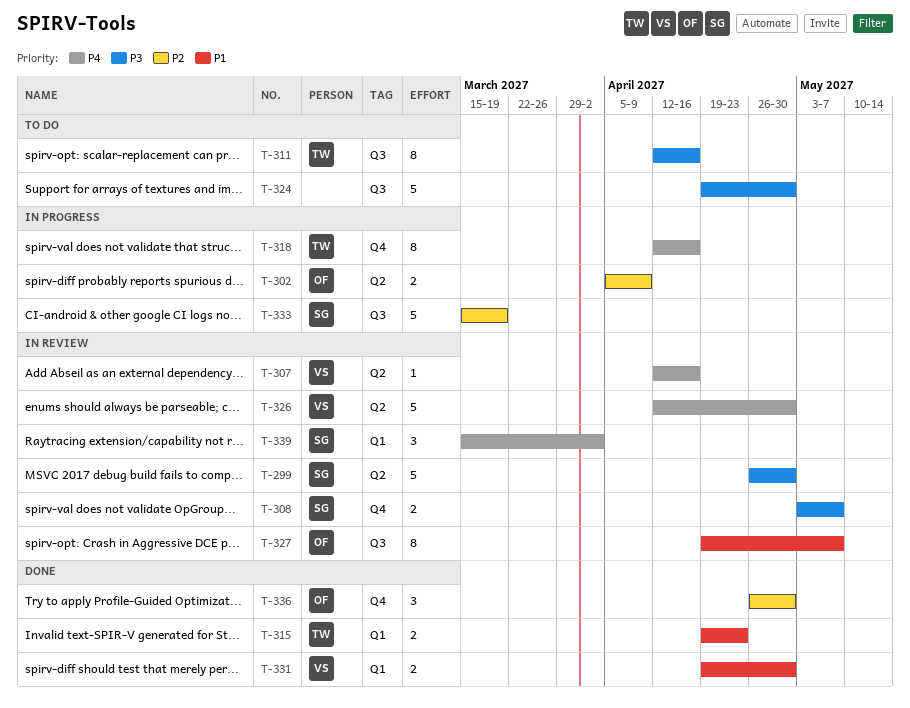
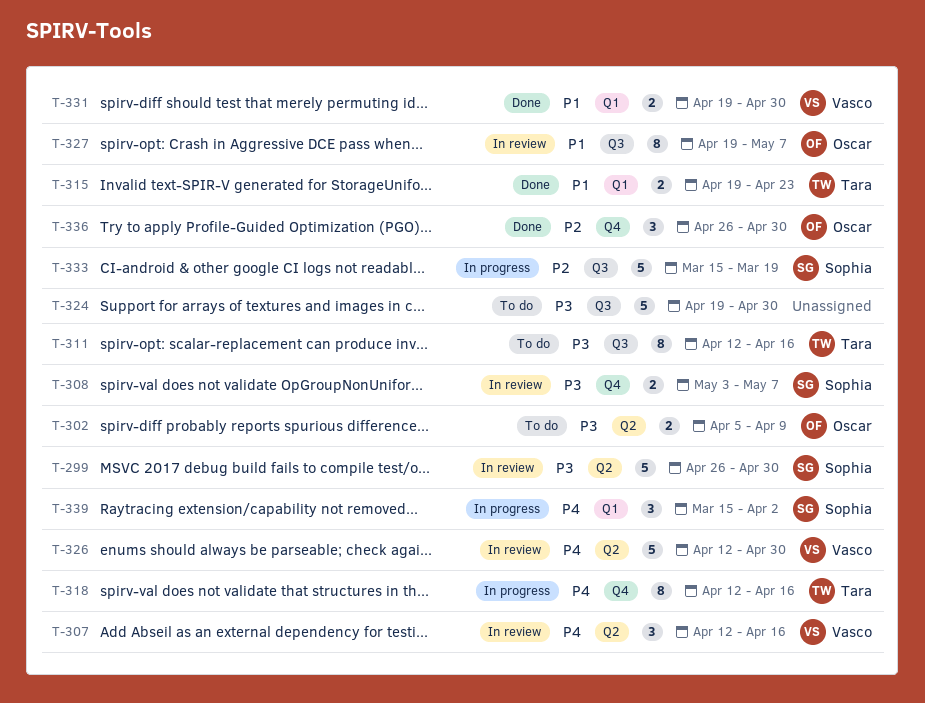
T-302, status: In progress -> To do
T-302, priority: P2 -> P3
T-307, estimate: 1 -> 3
T-339, status: In review -> In progress

